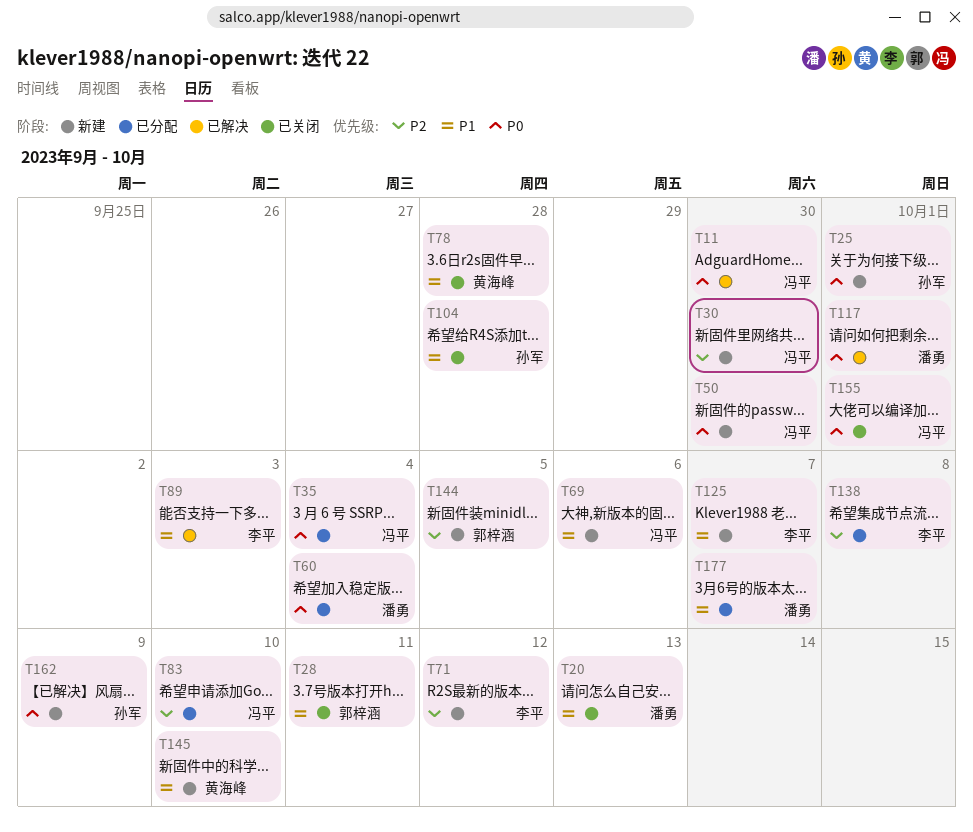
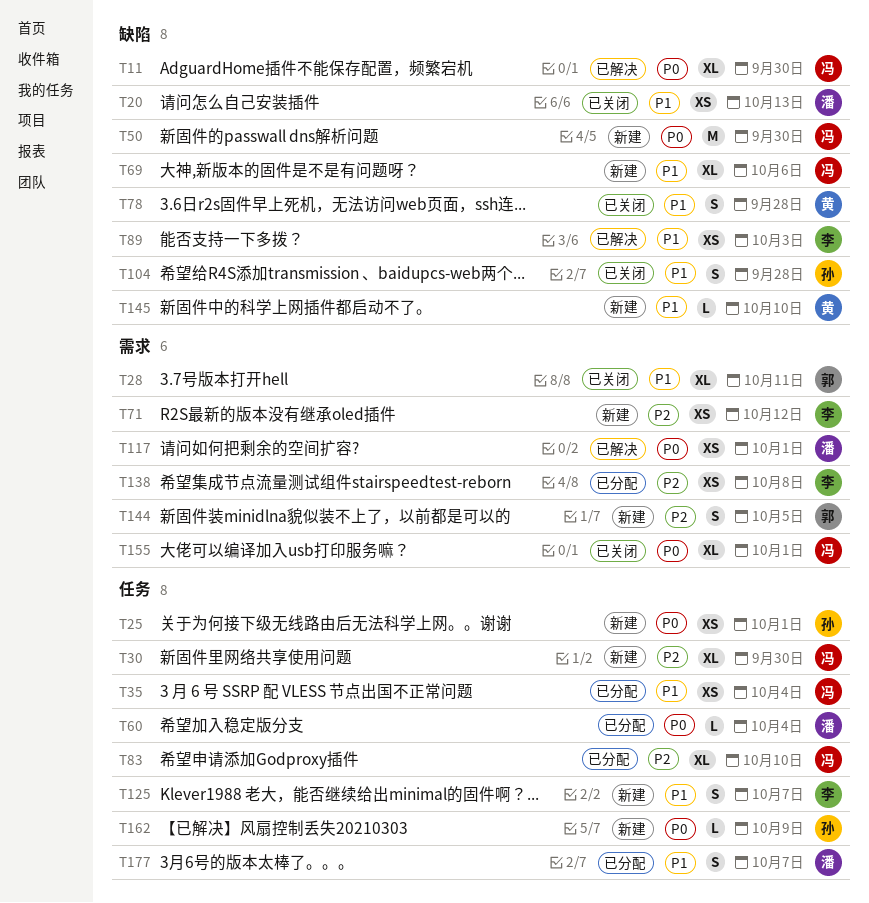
T35, priority: P0 -> P1

